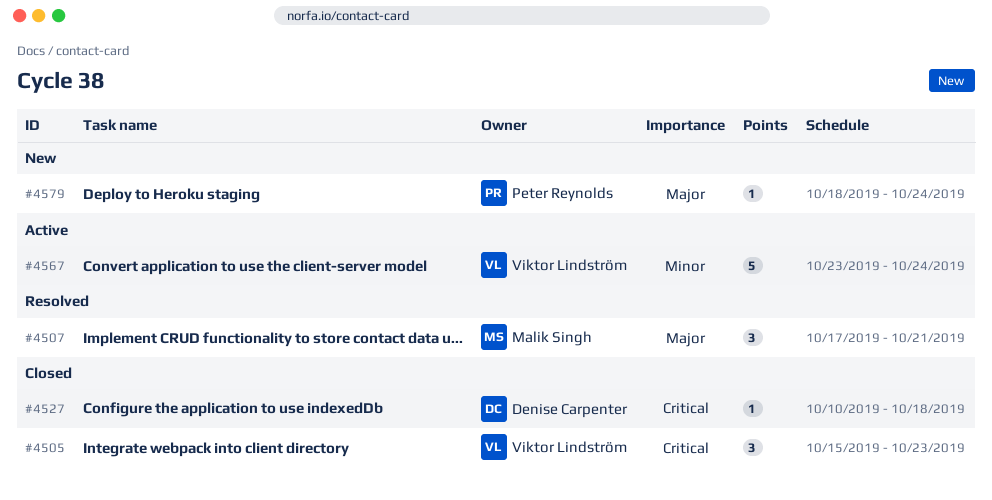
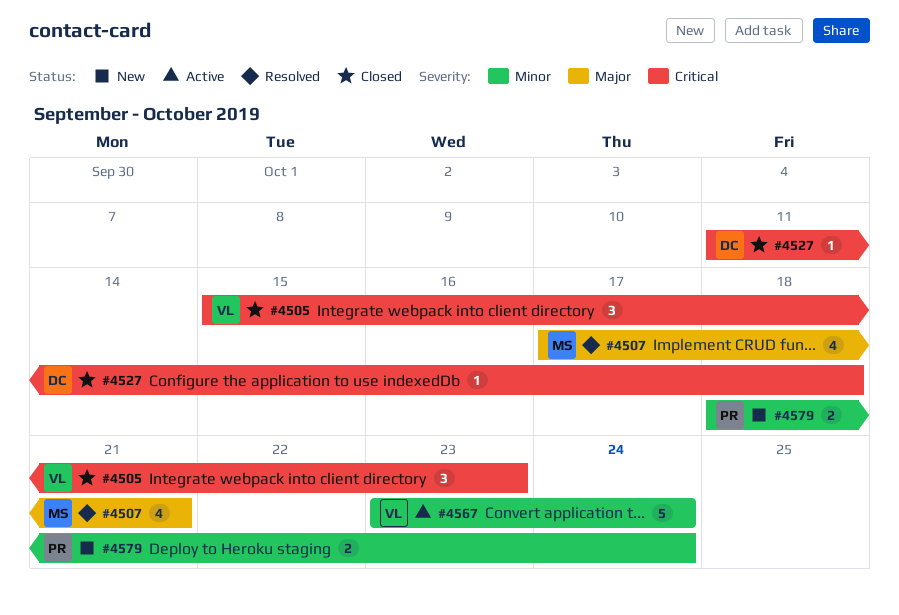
#4507, estimate: 3 -> 4
#4527, start: Oct 10 -> Oct 11
#4579, priority: Major -> Minor
#4579, estimate: 1 -> 2

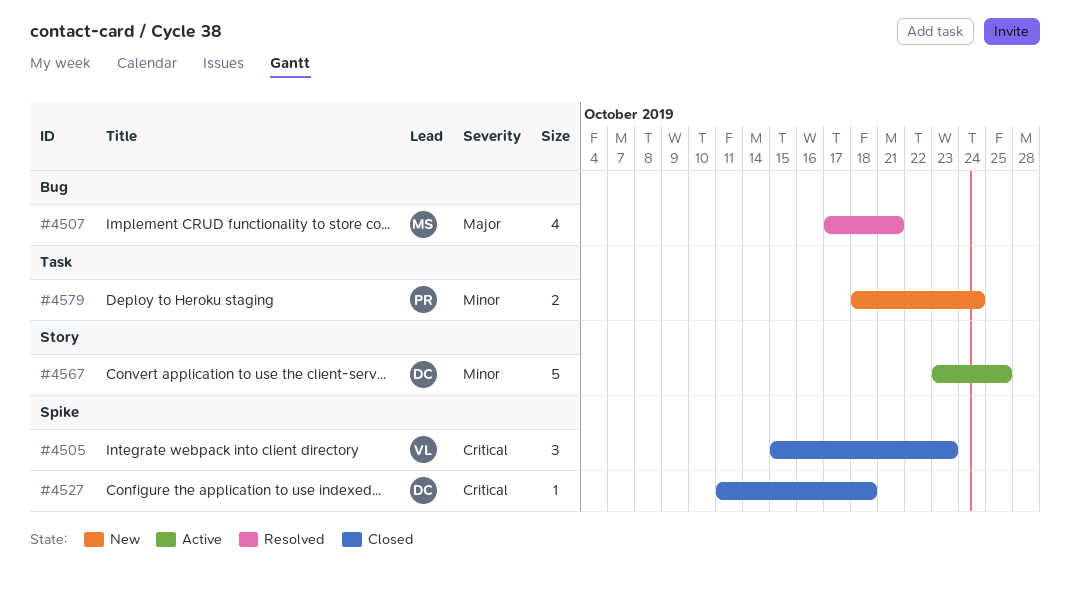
#4567, owner: VL -> DC
#4567, due: Oct 24 -> Oct 25

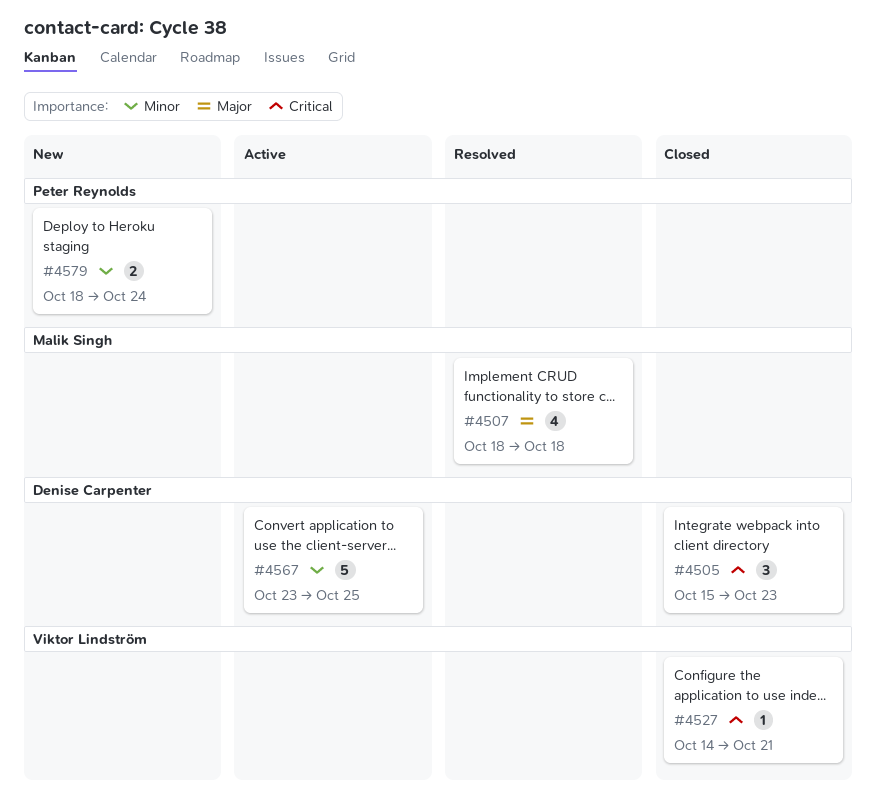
#4505, owner: Viktor Lindström -> Denise Carpenter
#4507, start: Oct 17 -> Oct 18
#4507, due: Oct 21 -> Oct 18
#4527, owner: Denise Carpenter -> Viktor Lindström
#4527, start: Oct 11 -> Oct 14
#4527, due: Oct 18 -> Oct 21

